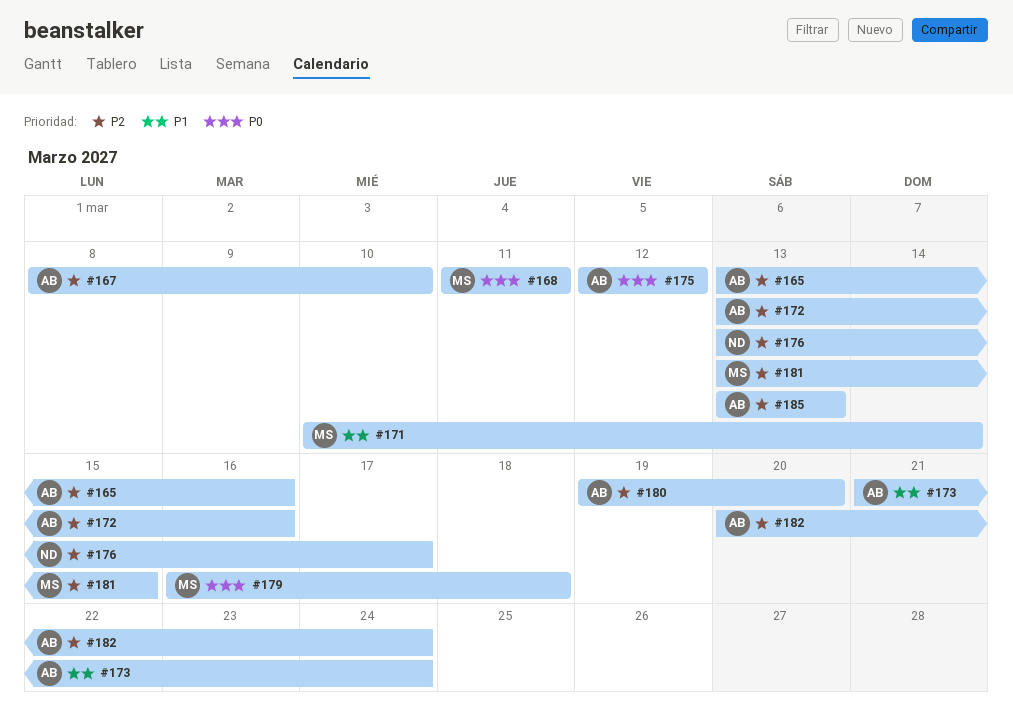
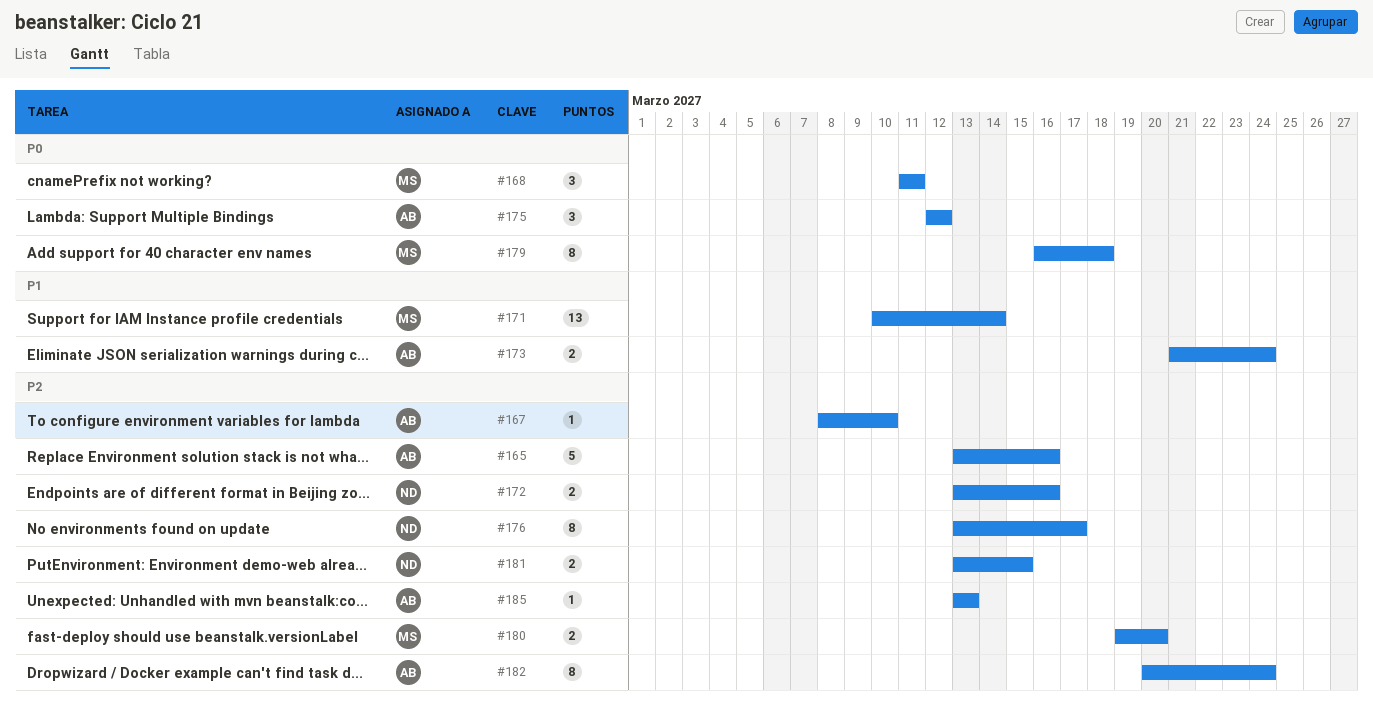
#172, owner: AB -> ND
#180, owner: AB -> MS
#181, owner: MS -> ND

